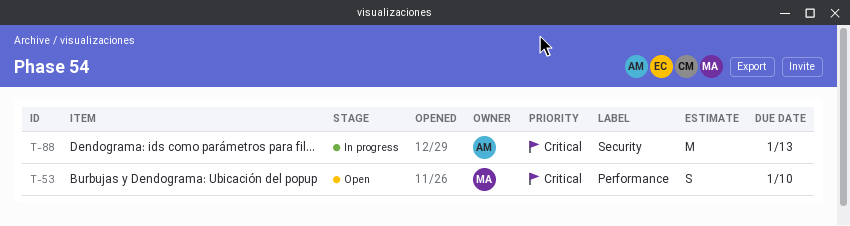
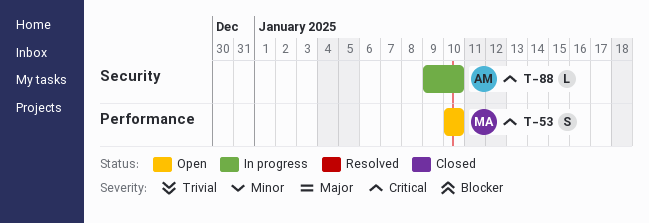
T-88, estimate: M -> L
T-88, due: Jan 13 -> Jan 10

